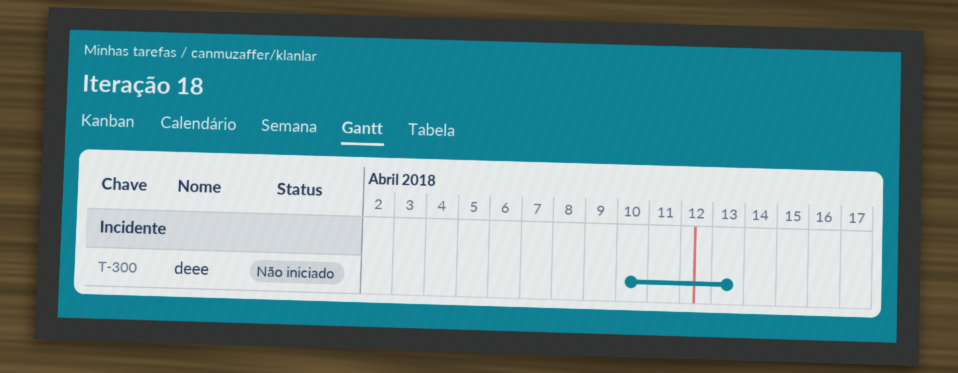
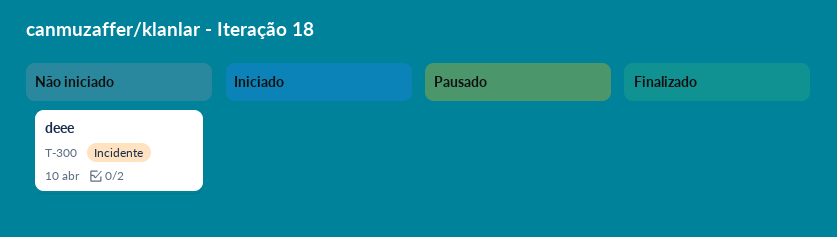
T-300, due: Apr 13 -> Apr 10

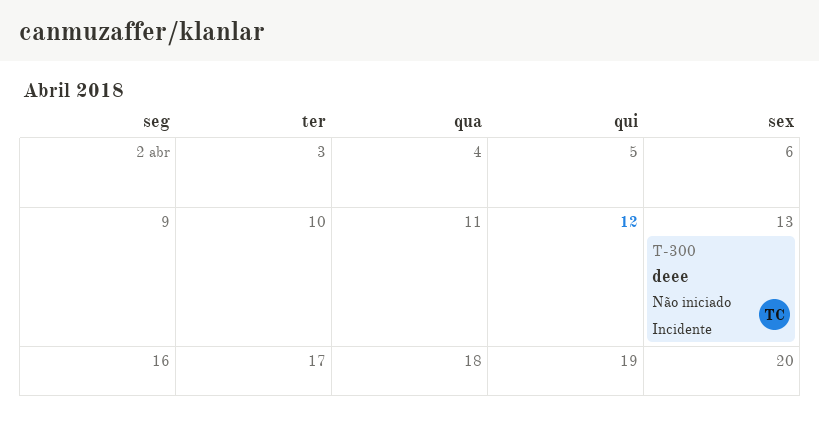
T-300, due: Apr 10 -> Apr 13

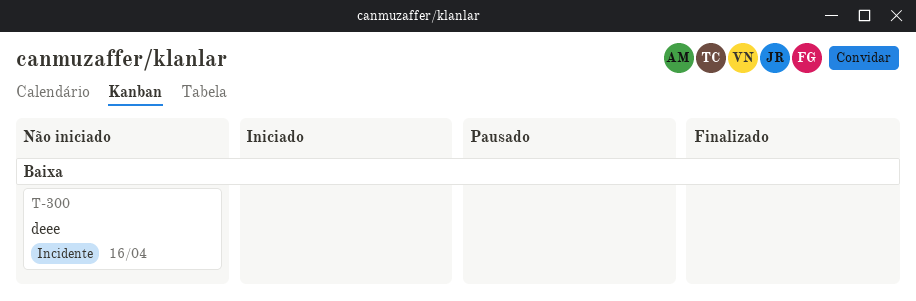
T-300, due: Apr 13 -> Apr 16

